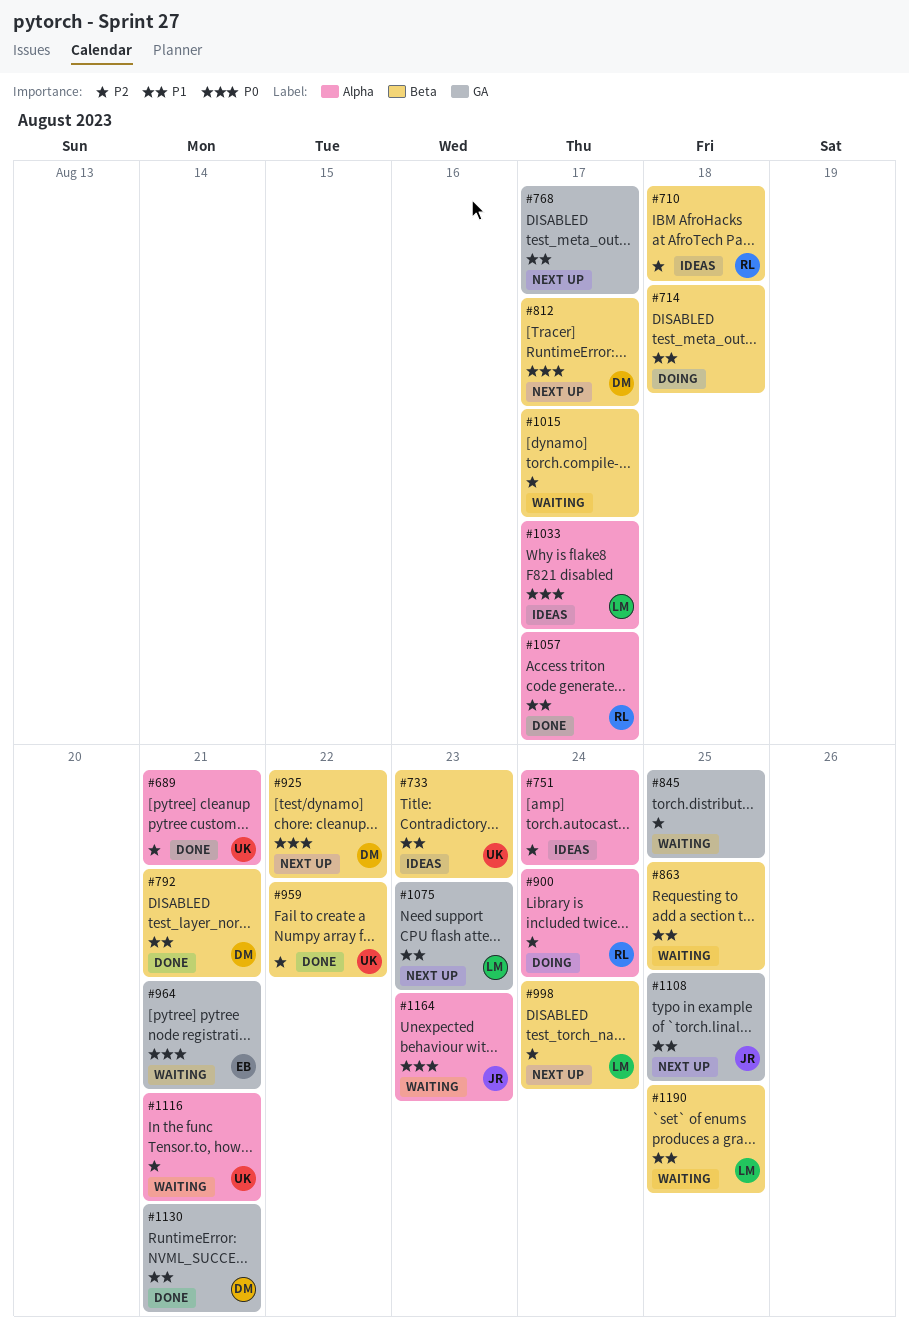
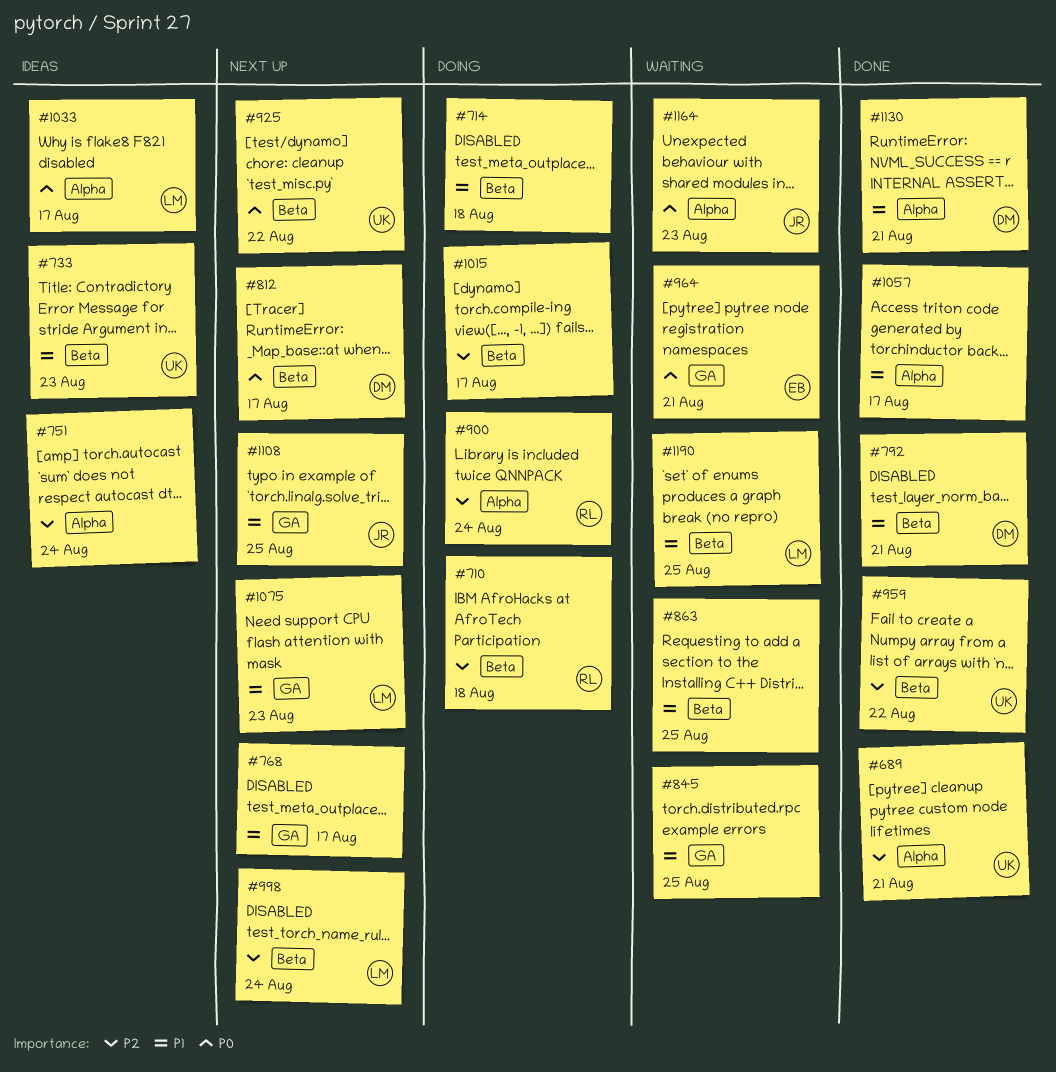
#710, status: Ideas -> Doing
#845, priority: P2 -> P1
#925, owner: DM -> UK
#1015, status: Waiting -> Doing
#1057, owner: RL -> none
#1116: present -> none
#1130, label: GA -> Alpha

